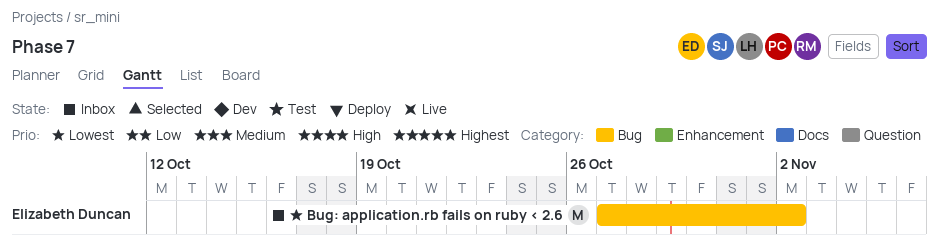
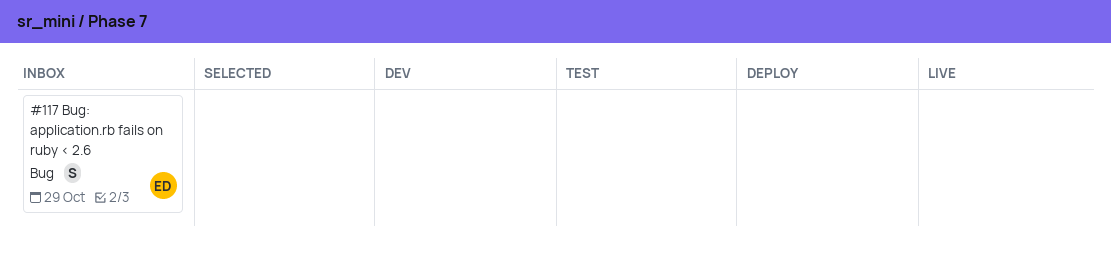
Bug: application.rb fails on ruby < 2.6, estimate: M -> S
Bug: application.rb fails on ruby < 2.6, due: Nov 2 -> Oct 29

